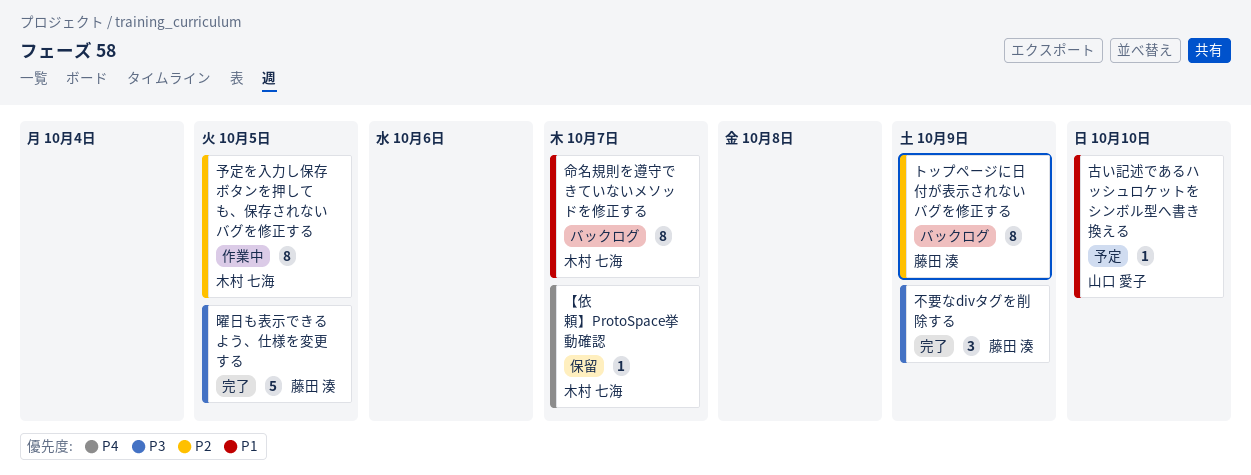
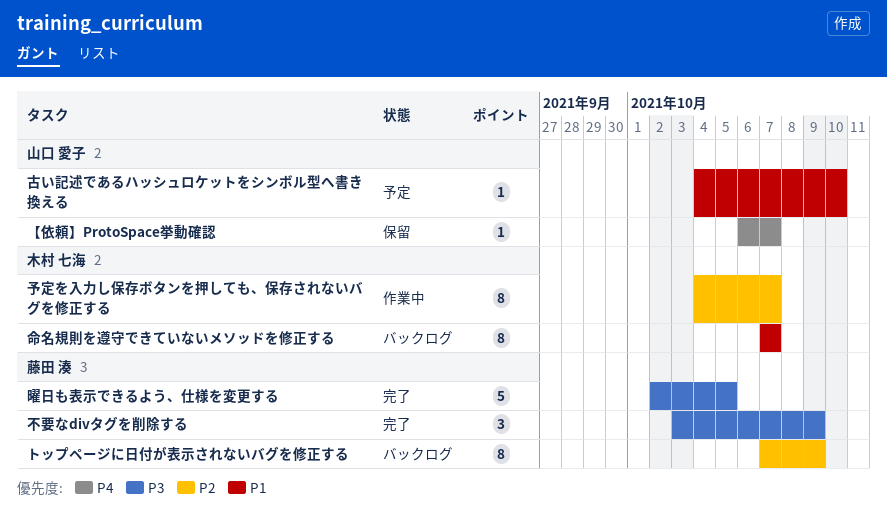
【依頼】ProtoSpace挙動確認, owner: 木村 七海 -> 山口 愛子
予定を入力し保存ボタンを押しても、保存されないバグを修正する, due: Oct 5 -> Oct 7

